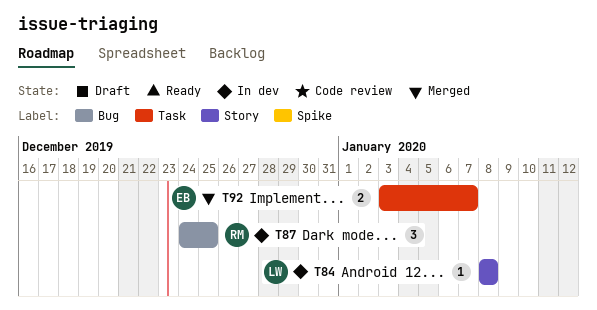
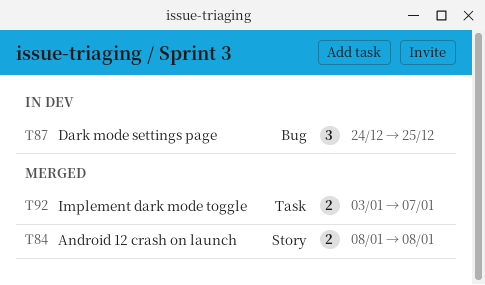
T84, status: In dev -> Merged
T84, estimate: 1 -> 2

